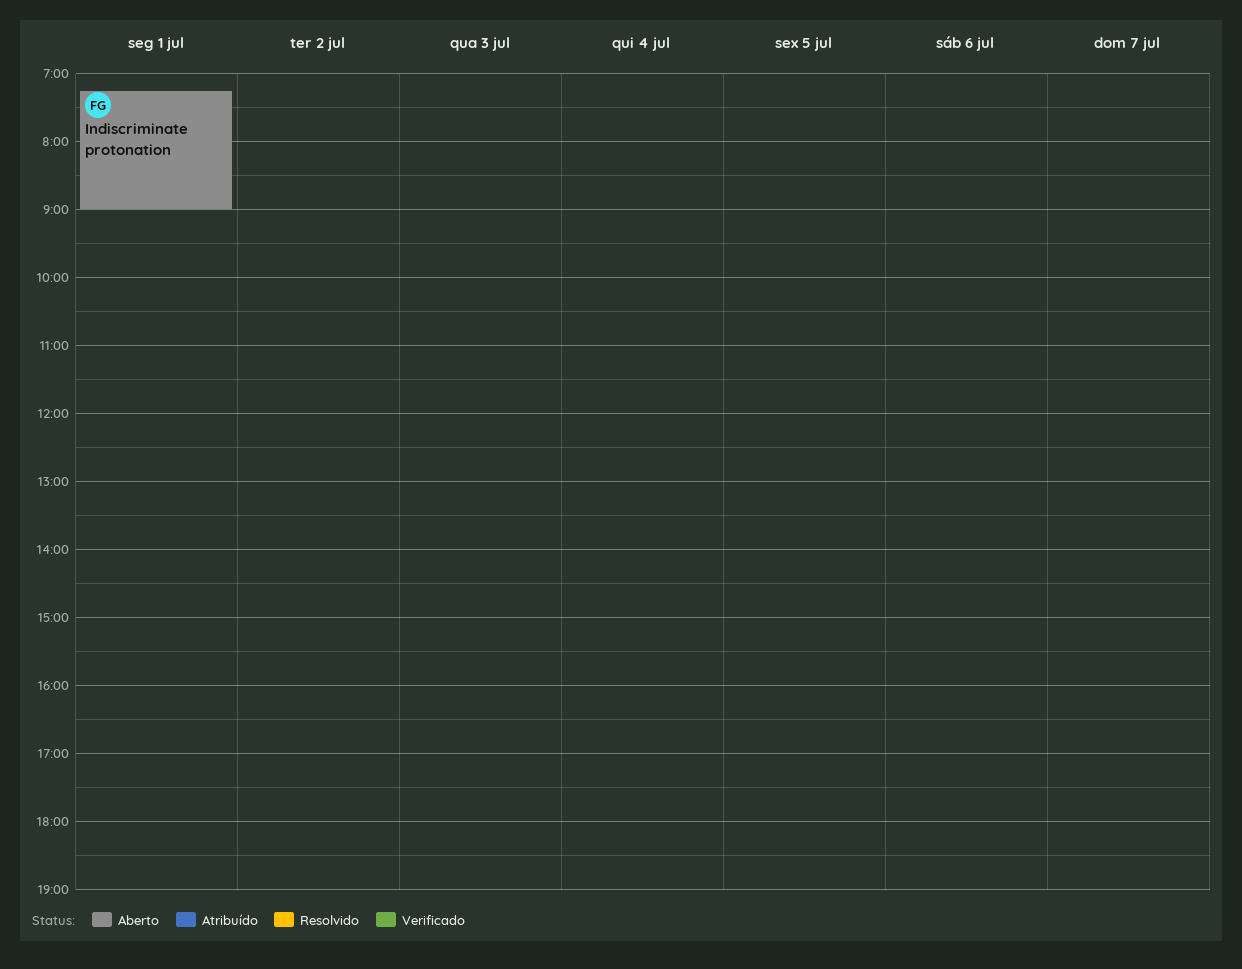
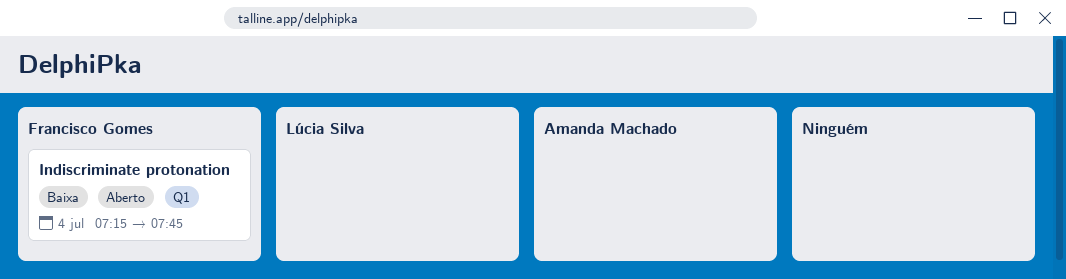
Indiscriminate protonation, day: Jul 1 -> Jul 4
Indiscriminate protonation, ends: 09:00 -> 07:45

